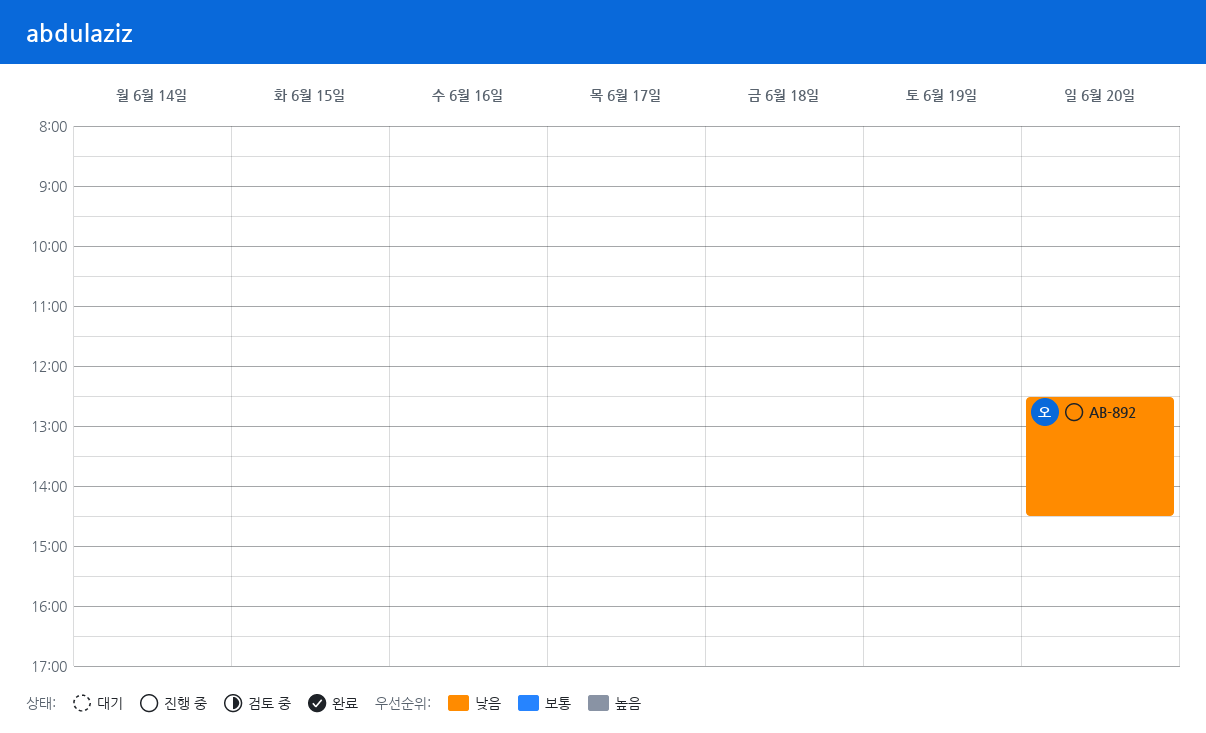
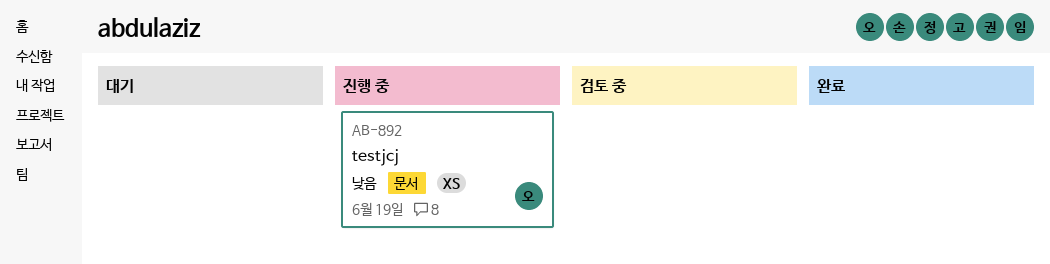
AB-892, day: Jun 20 -> Jun 19

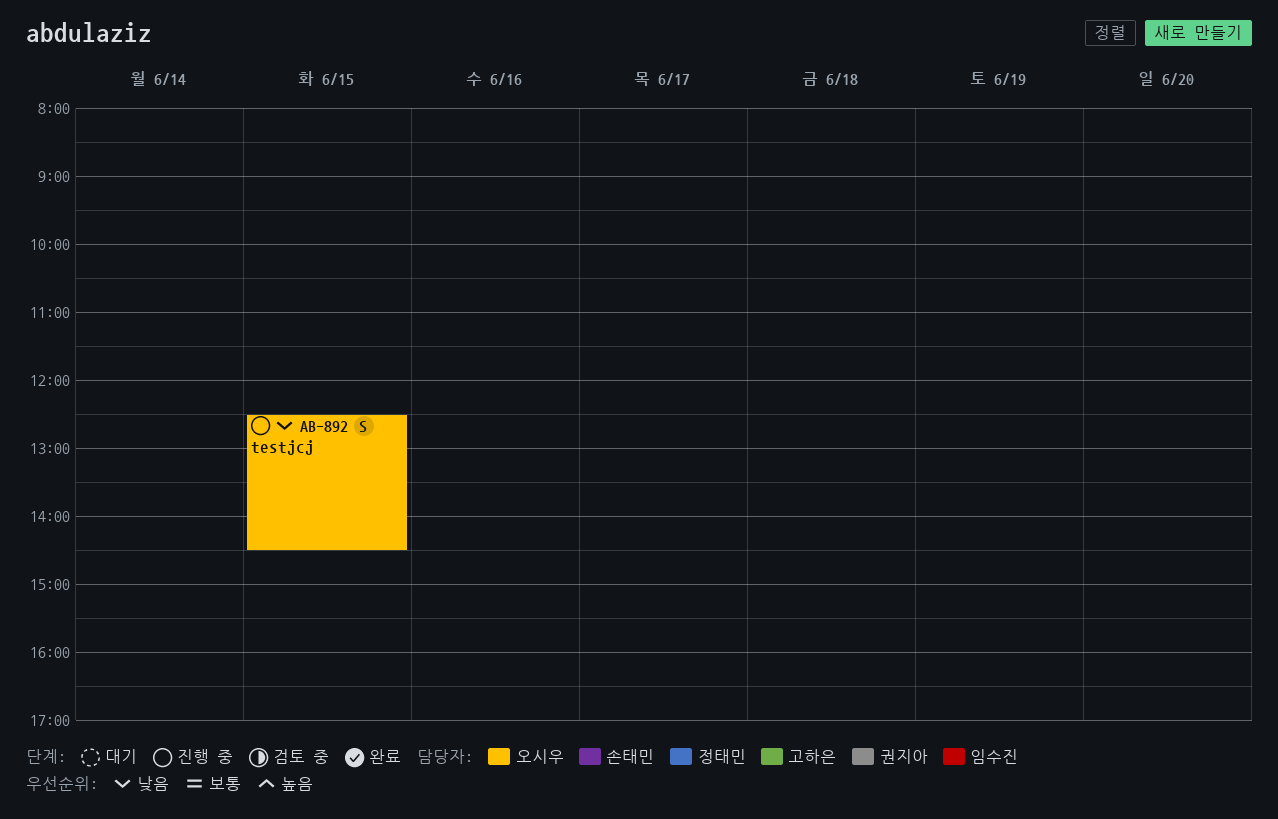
AB-892, estimate: XS -> S
AB-892, day: Jun 19 -> Jun 15

